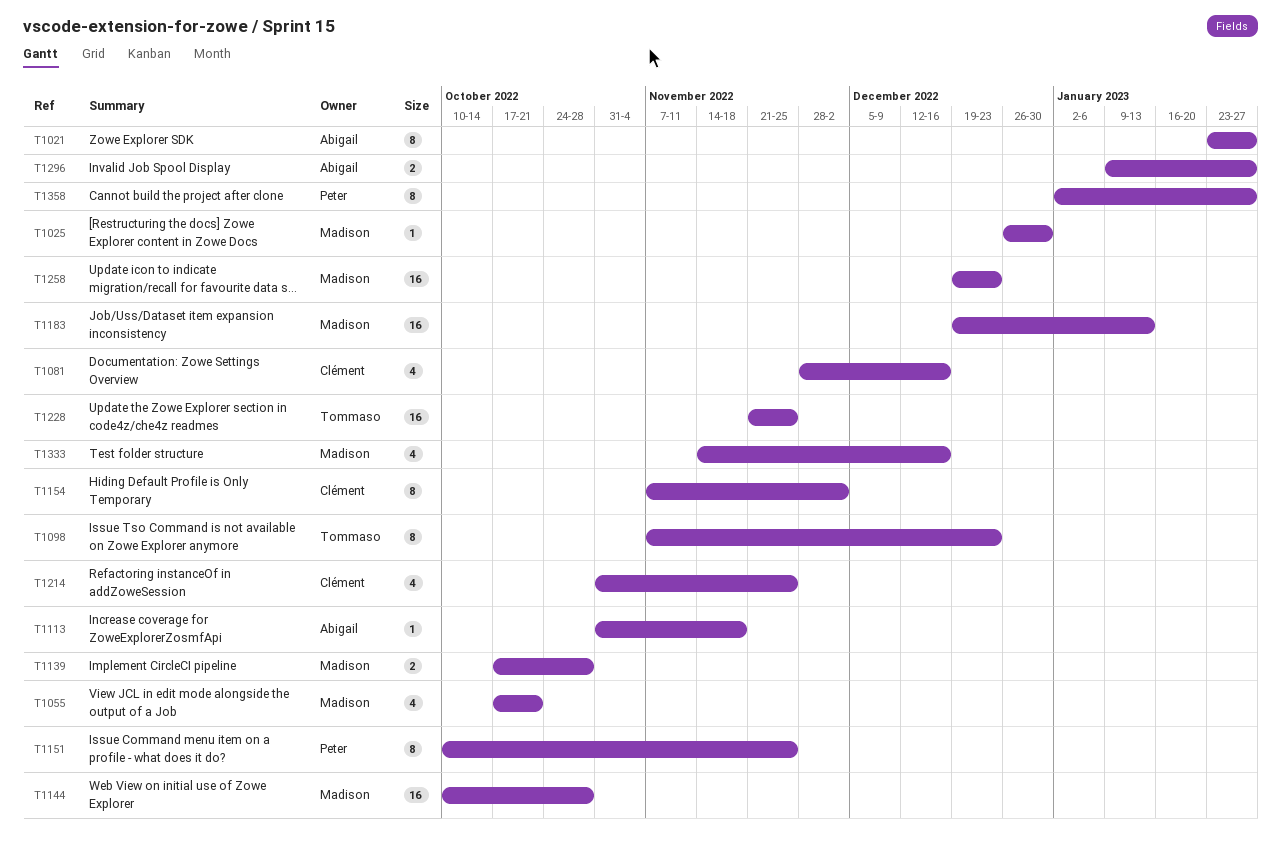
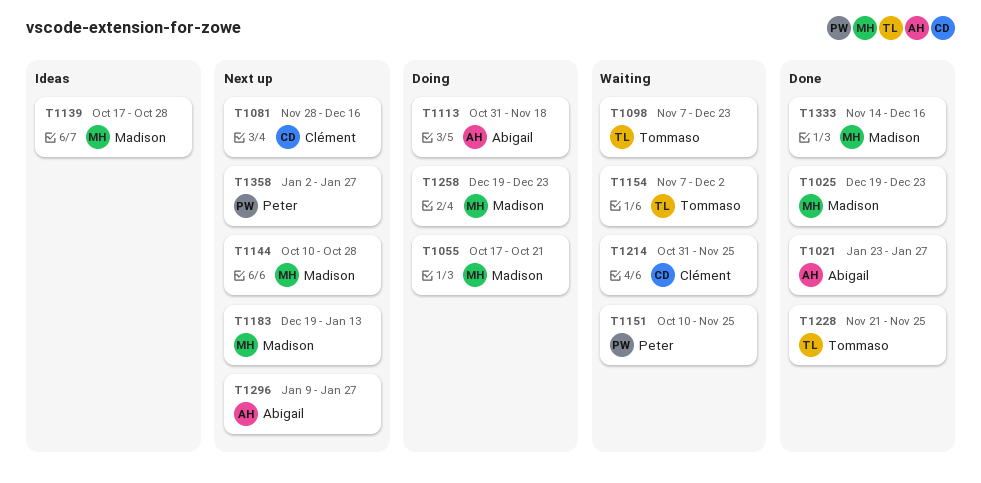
T1025, start: Dec 26 -> Dec 19
T1025, due: Dec 30 -> Dec 23
T1154, owner: Clément -> Tommaso

